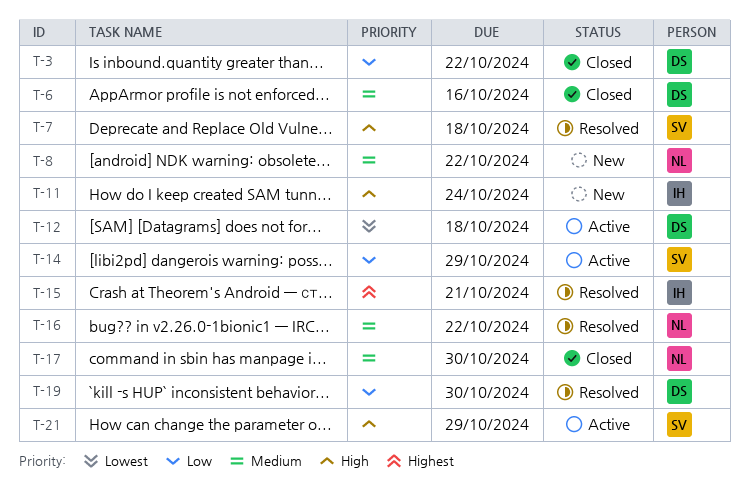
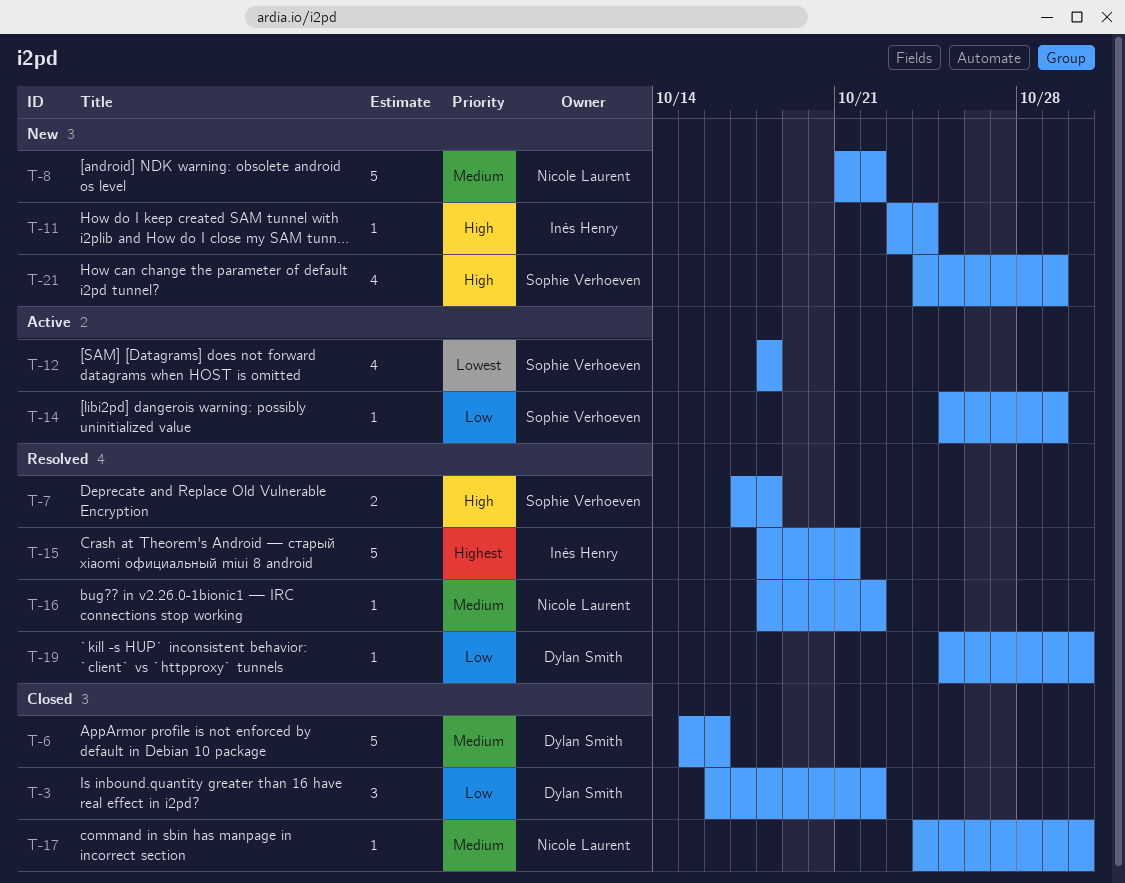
T-12, owner: Dylan Smith -> Sophie Verhoeven
T-21, status: Active -> New

